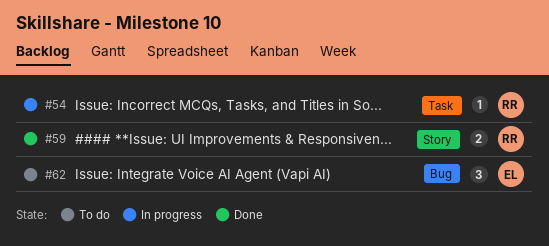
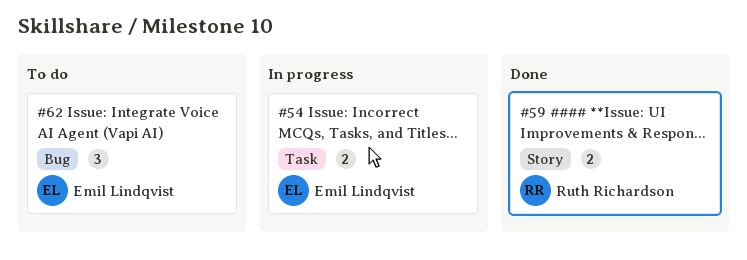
#54, owner: Ruth Richardson -> Emil Lindqvist
#54, estimate: 1 -> 2

